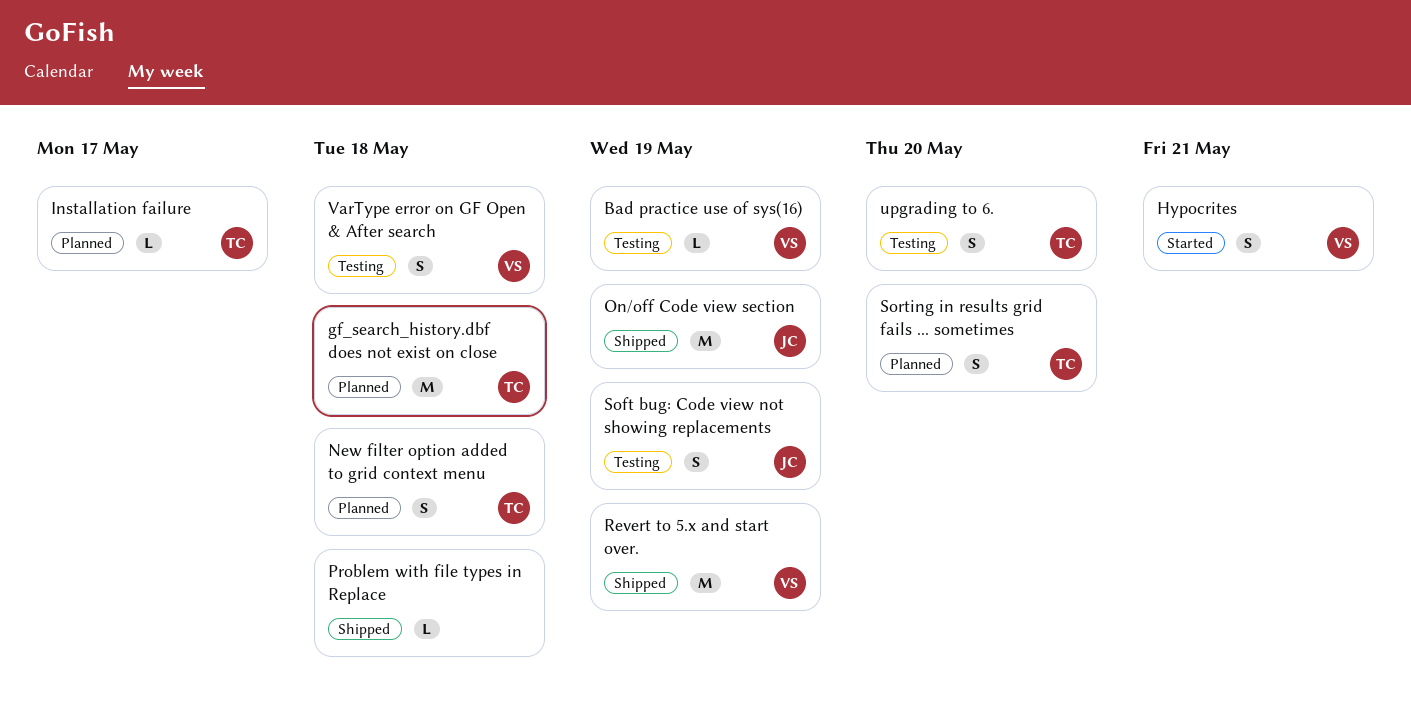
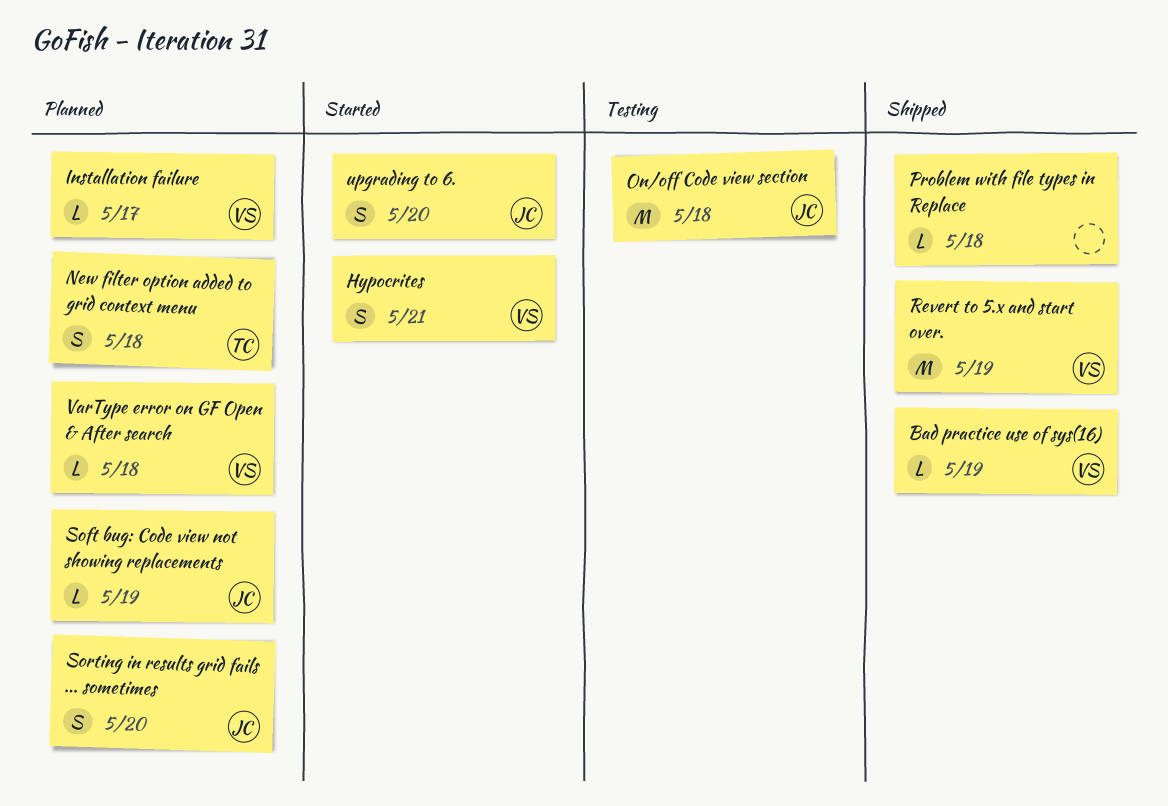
Bad practice use of sys(16), status: Testing -> Shipped
gf_search_history.dbf does not exist on close: present -> none
Installation failure, owner: TC -> VS
On/off Code view section, status: Shipped -> Testing
On/off Code view section, due: May 19 -> May 18
Soft bug: Code view not showing replacements, status: Testing -> Planned
Soft bug: Code view not showing replacements, estimate: S -> L
Sorting in results grid fails ... sometimes, owner: TC -> JC
upgrading to 6., status: Testing -> Started
upgrading to 6., owner: TC -> JC
VarType error on GF Open & After search, status: Testing -> Planned
VarType error on GF Open & After search, estimate: S -> L

